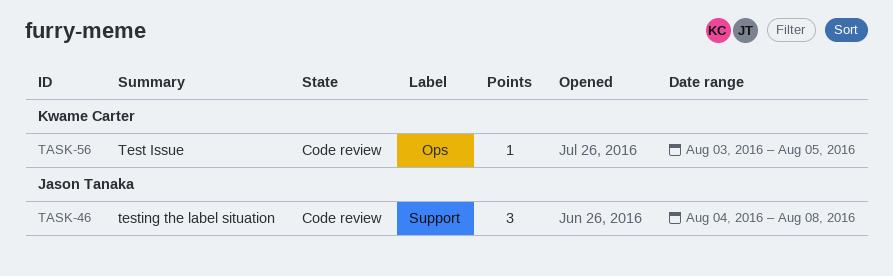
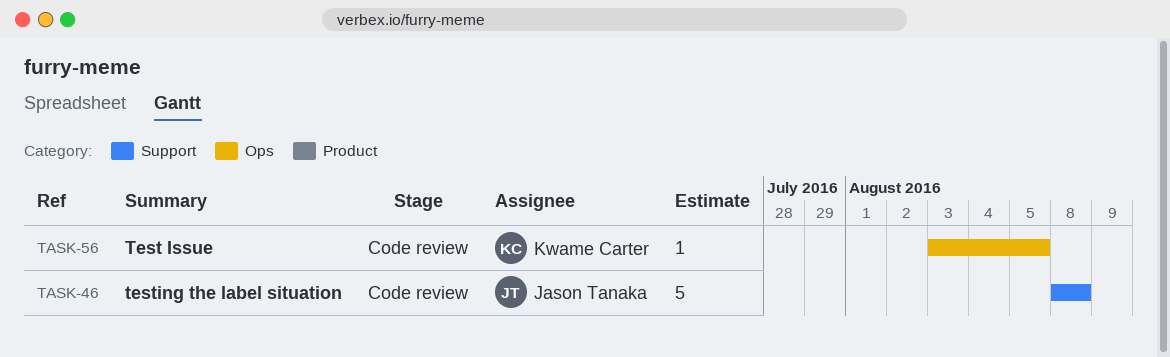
TASK-46, estimate: 3 -> 5
TASK-46, start: Aug 4 -> Aug 8

